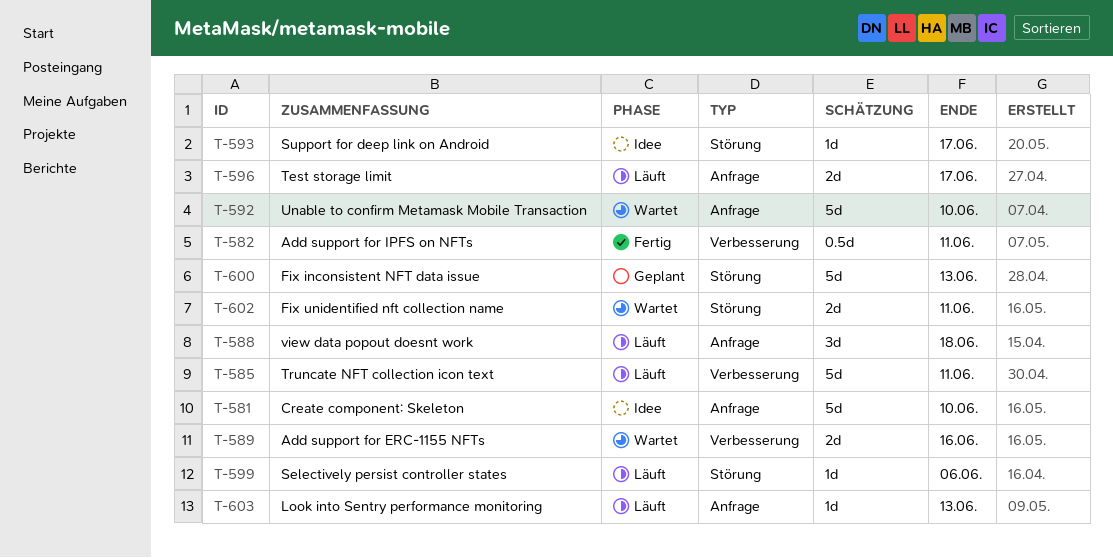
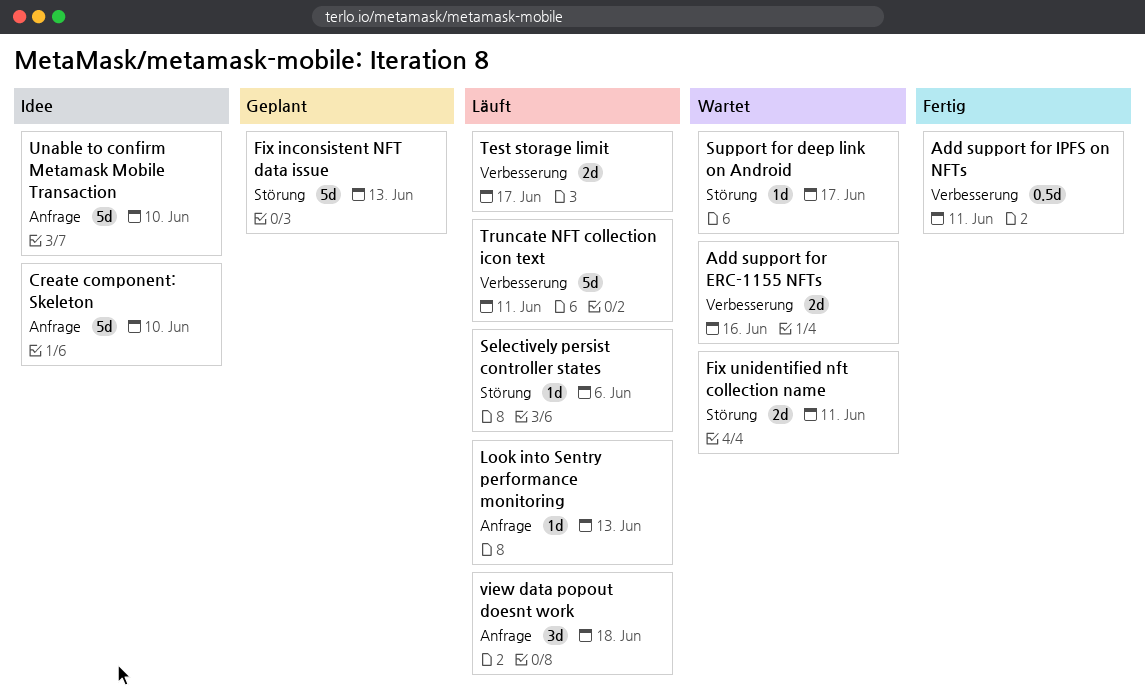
Support for deep link on Android, status: Idee -> Wartet
Test storage limit, label: Anfrage -> Verbesserung
Unable to confirm Metamask Mobile Transaction, status: Wartet -> Idee

